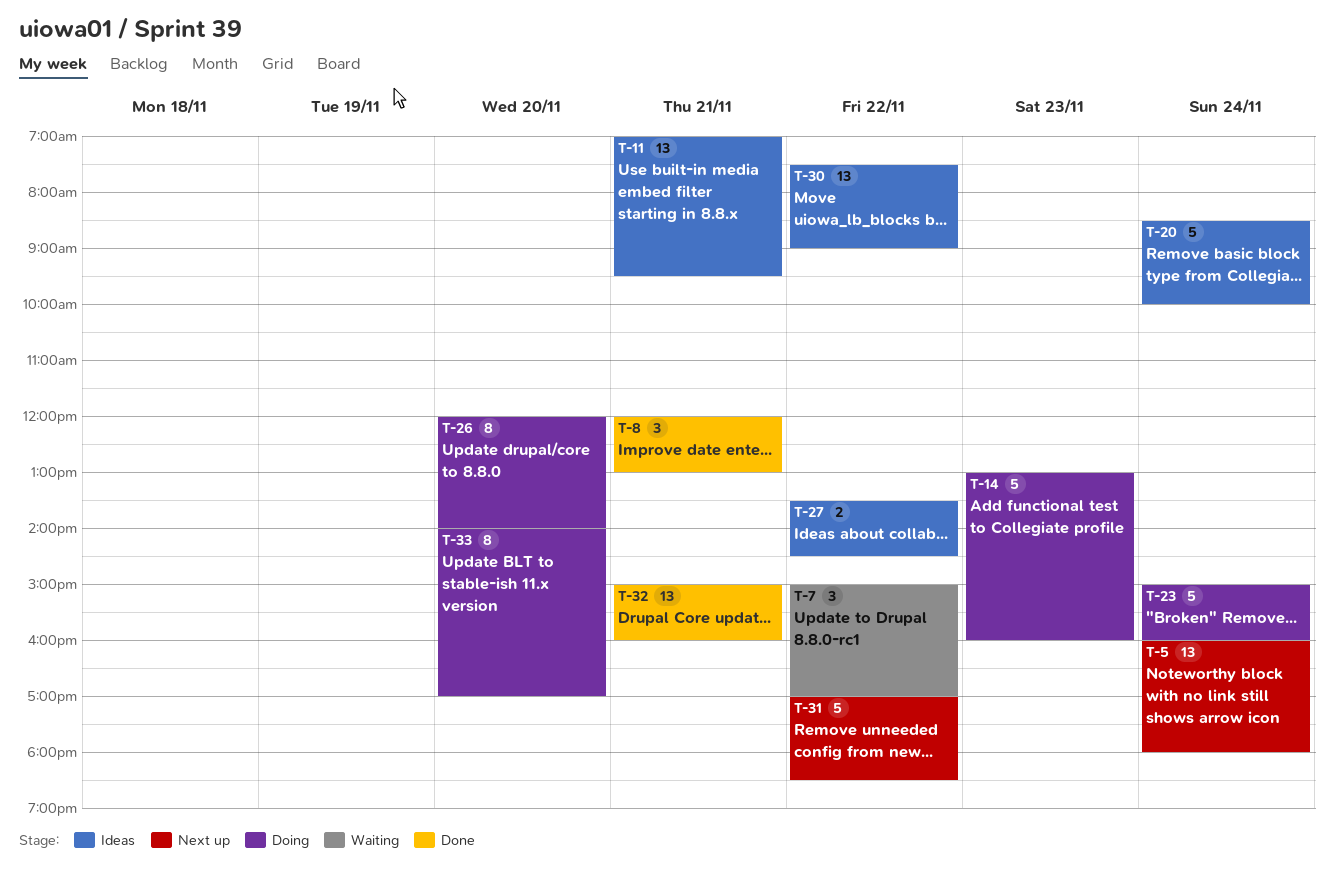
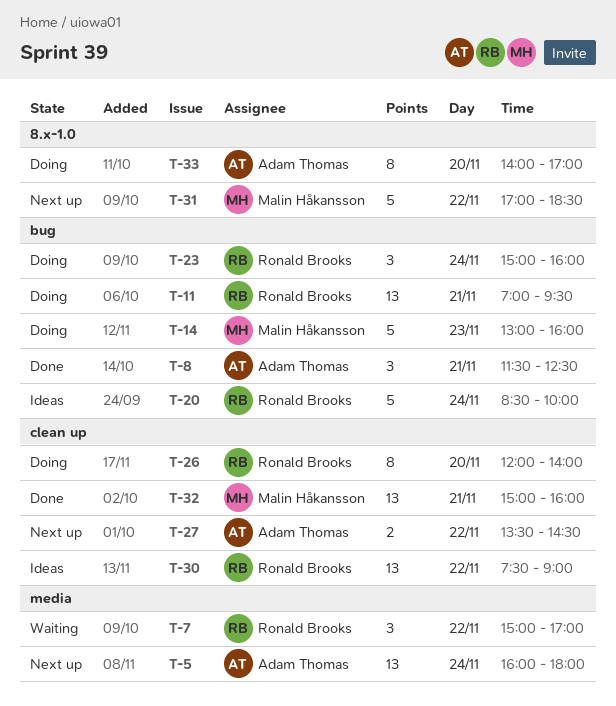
T-8, begins: 12:00 -> 11:30
T-8, ends: 13:00 -> 12:30
T-11, status: Ideas -> Doing
T-23, estimate: 5 -> 3
T-27, status: Ideas -> Next up

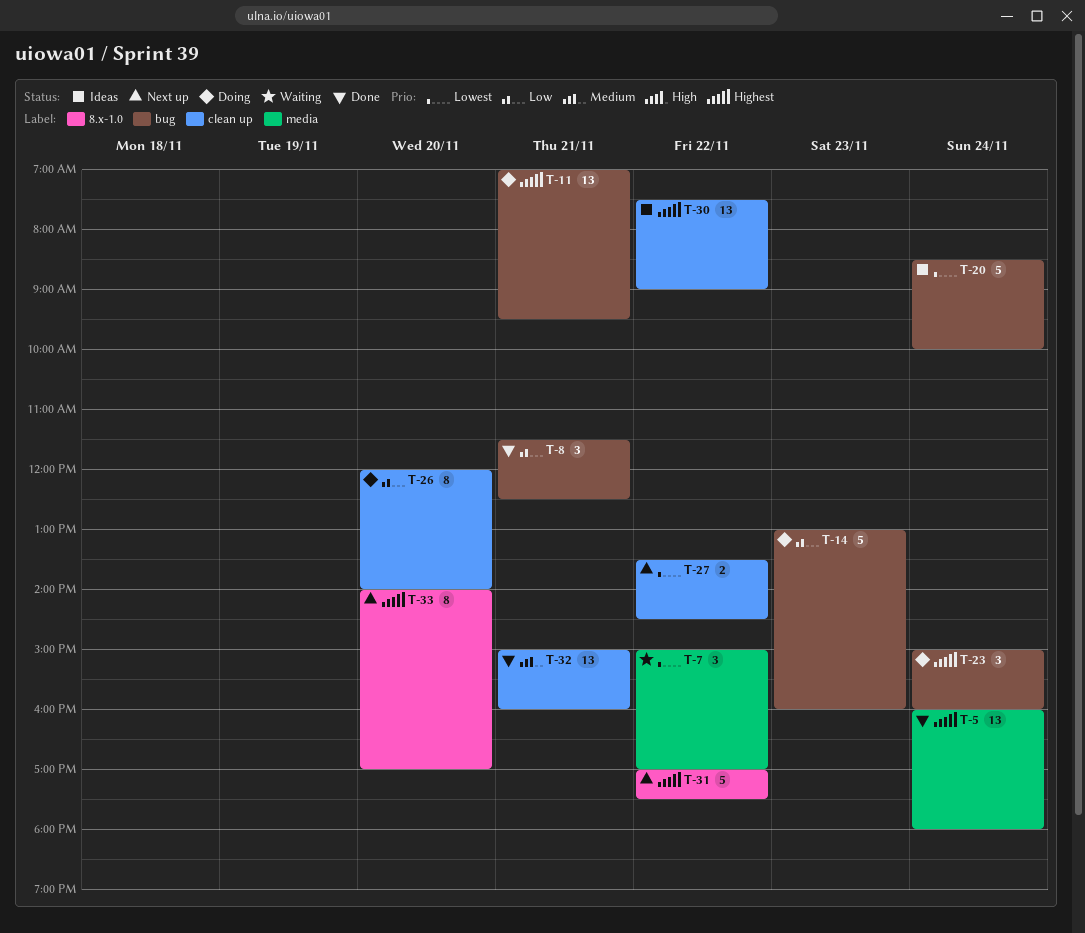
T-5, status: Next up -> Done
T-31, ends: 18:30 -> 17:30
T-33, status: Doing -> Next up

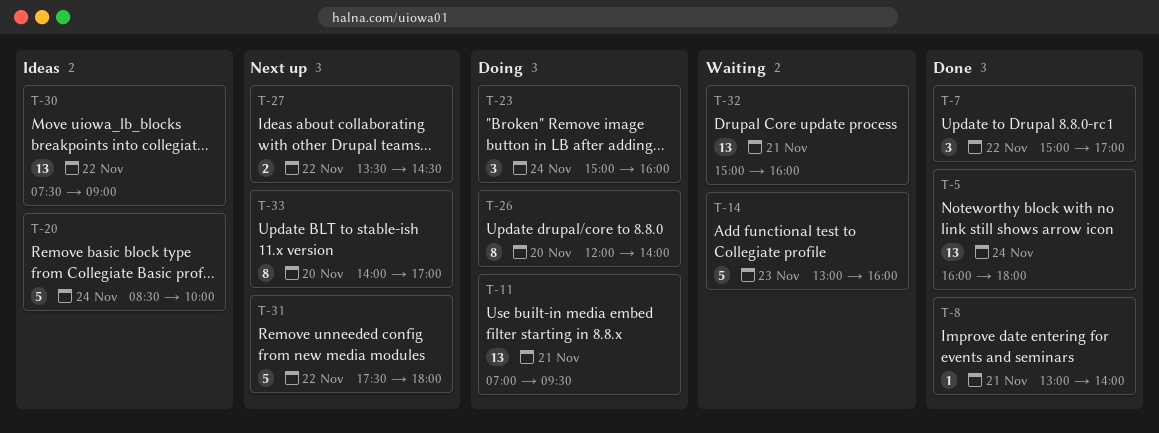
T-7, status: Waiting -> Done
T-8, estimate: 3 -> 1
T-8, begins: 11:30 -> 13:00
T-8, ends: 12:30 -> 14:00
T-14, status: Doing -> Waiting
T-31, begins: 17:00 -> 17:30
T-31, ends: 17:30 -> 18:00
T-32, status: Done -> Waiting

